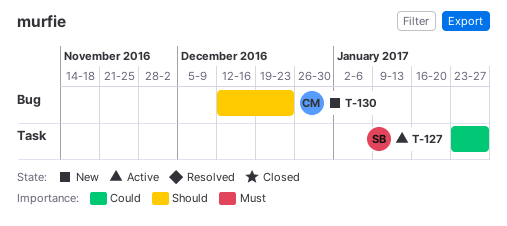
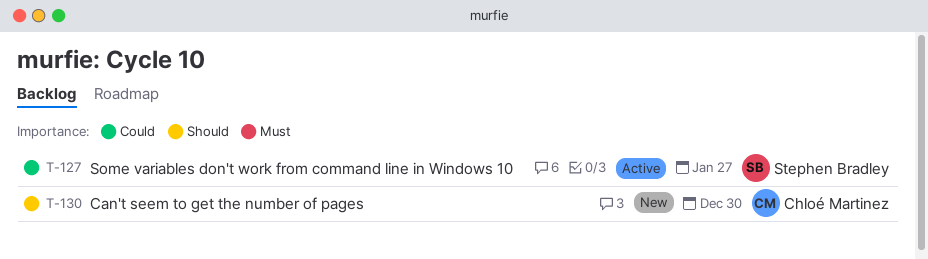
T-130, due: Dec 23 -> Dec 30

